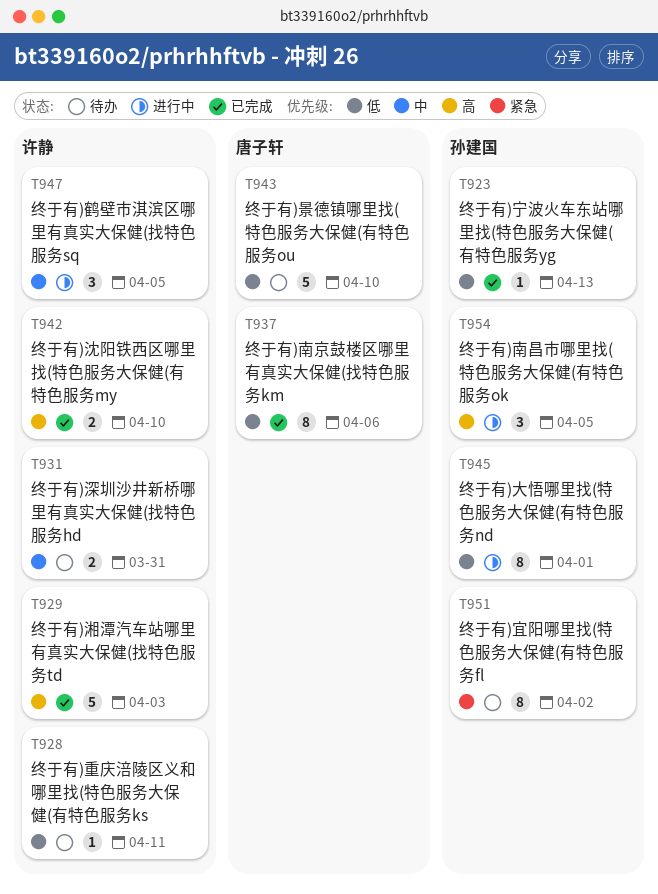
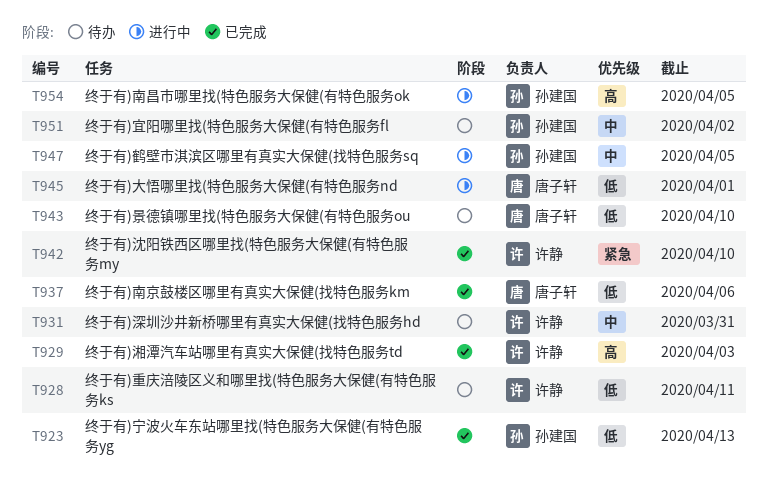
T942, priority: 高 -> 紧急
T945, owner: 孙建国 -> 唐子轩
T947, owner: 许静 -> 孙建国
T951, priority: 紧急 -> 中

